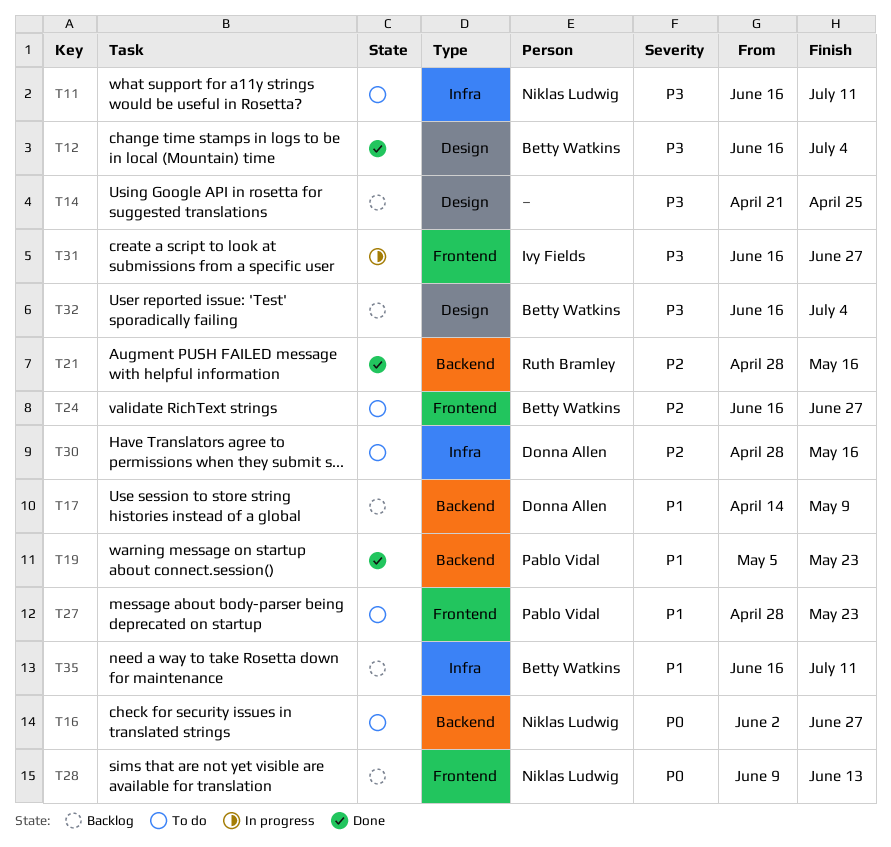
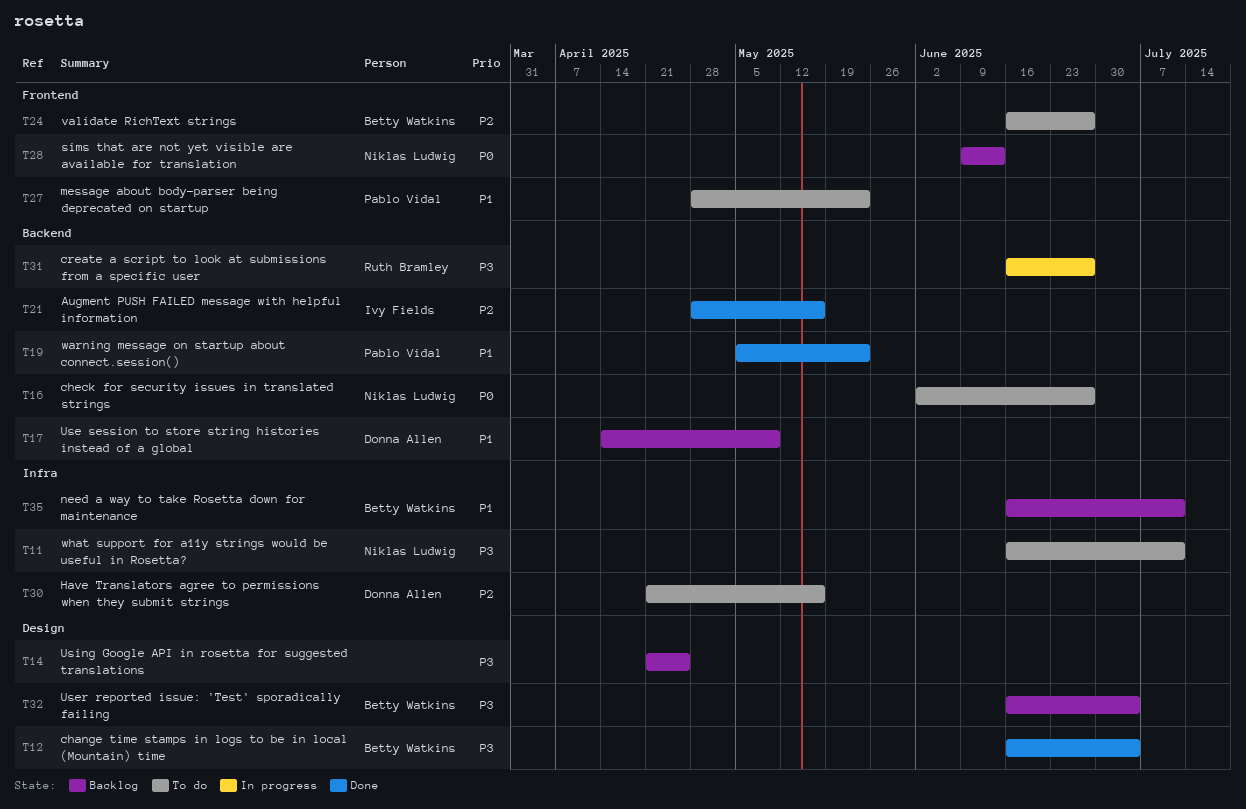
T21, owner: Ruth Bramley -> Ivy Fields
T30, start: Apr 28 -> Apr 21
T31, owner: Ivy Fields -> Ruth Bramley
T31, label: Frontend -> Backend

